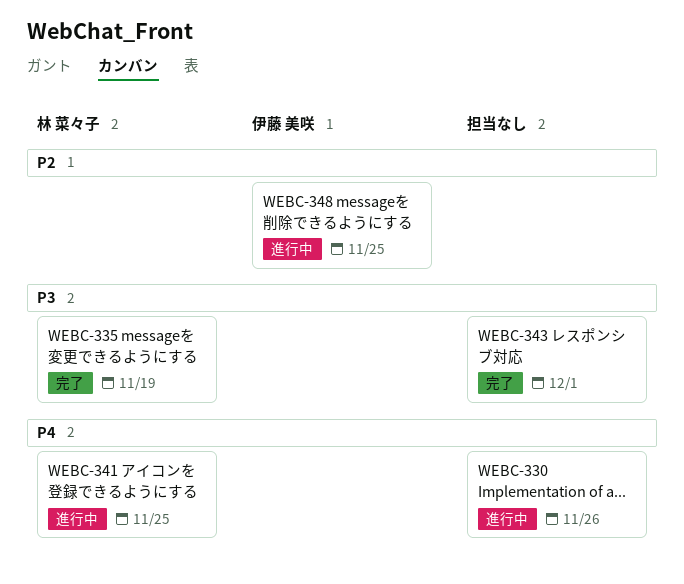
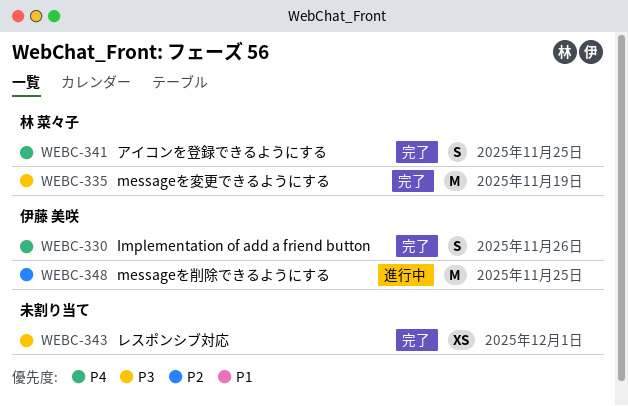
WEBC-330, status: 進行中 -> 完了
WEBC-330, owner: none -> 伊藤 美咲
WEBC-341, status: 進行中 -> 完了

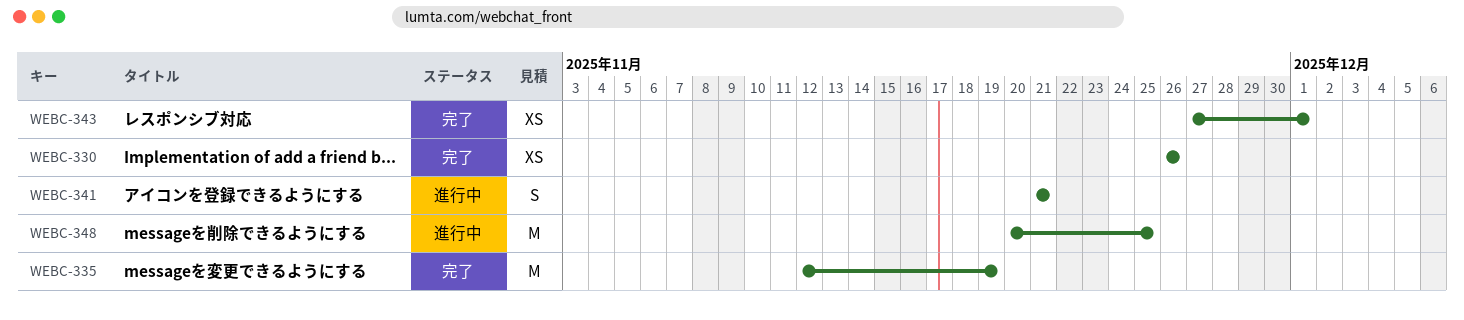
WEBC-330, estimate: S -> XS
WEBC-341, status: 完了 -> 進行中
WEBC-341, due: Nov 25 -> Nov 21

